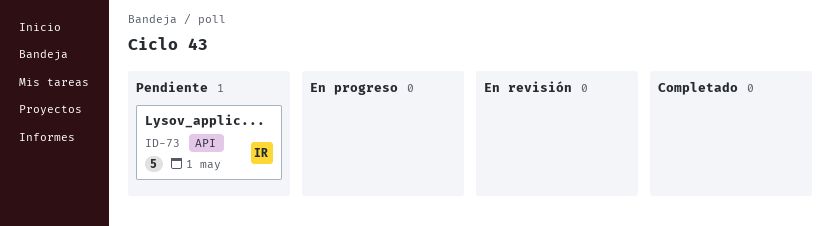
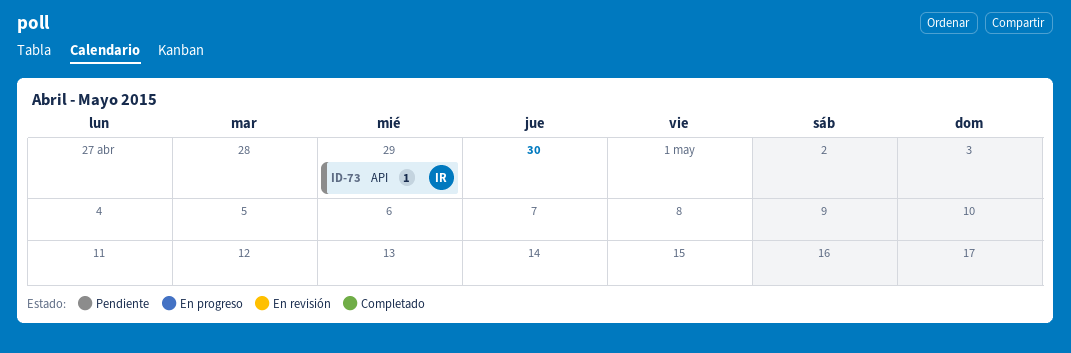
ID-73, estimate: 5 -> 1
ID-73, due: May 1 -> Apr 29

